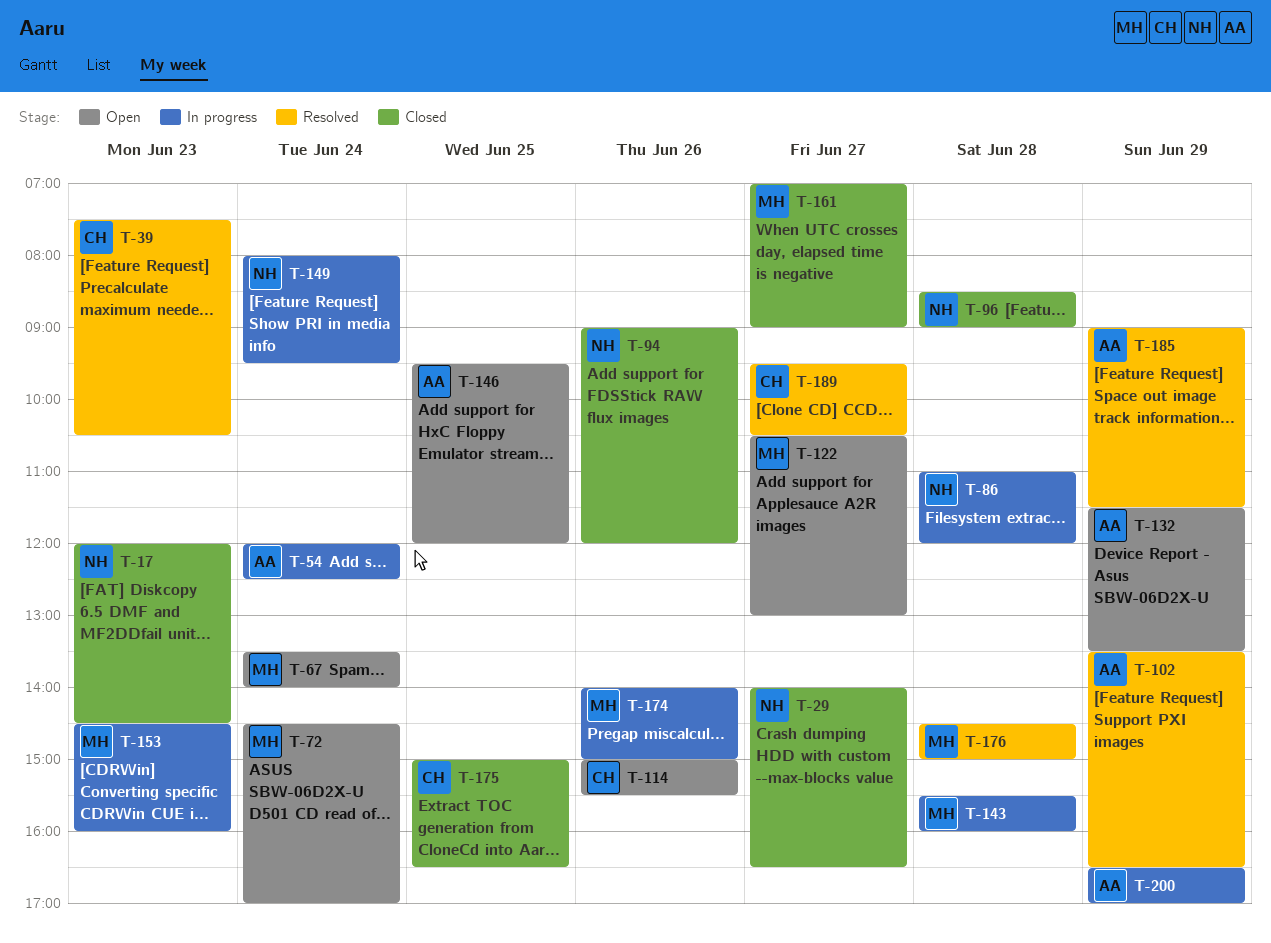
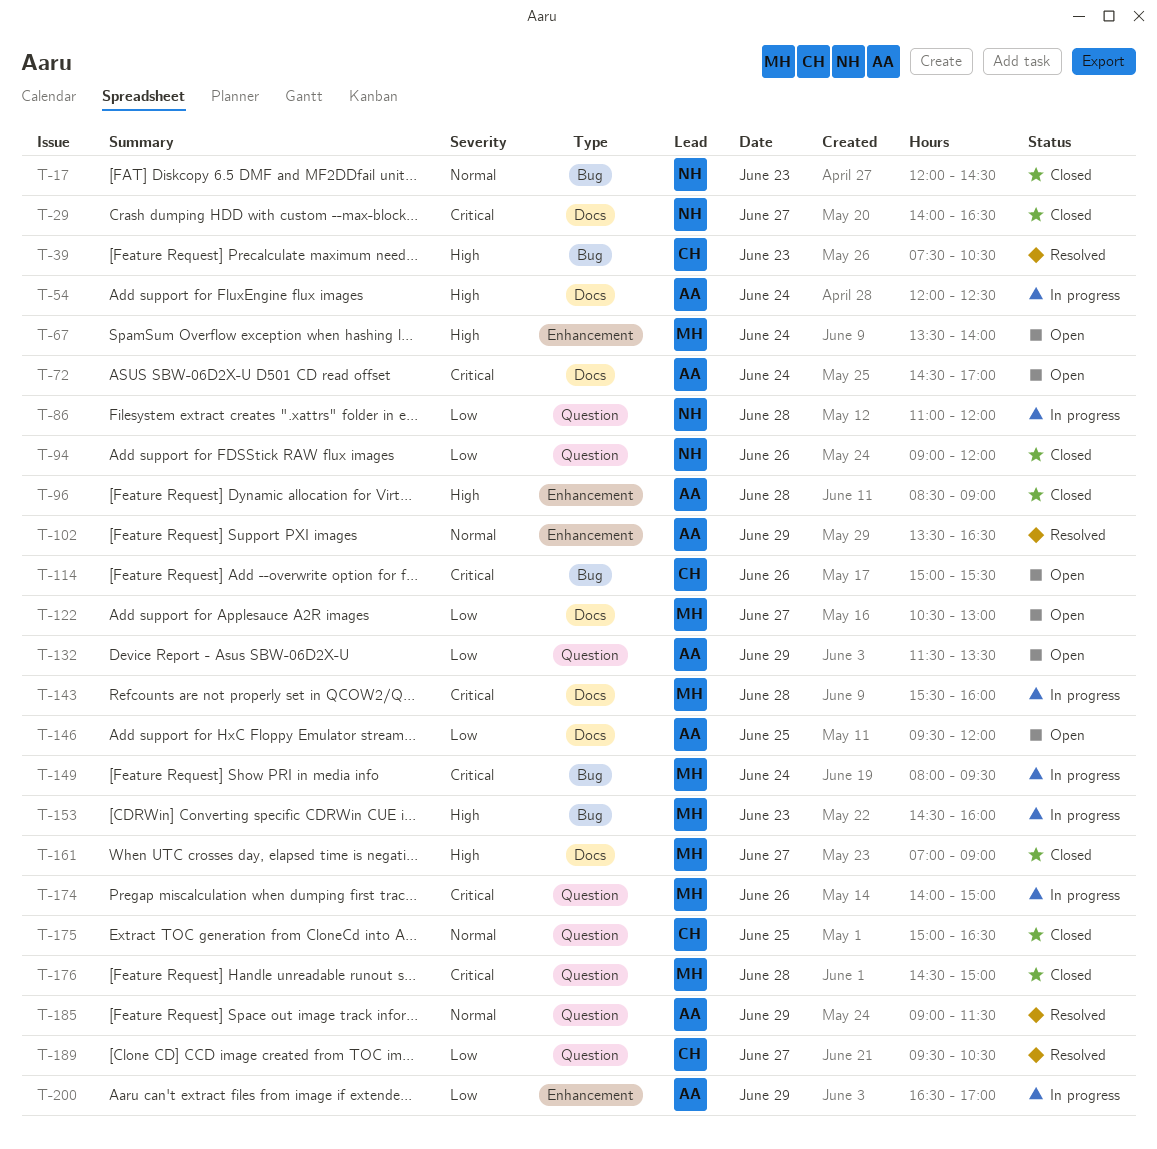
T-72, owner: MH -> AA
T-96, owner: NH -> AA
T-149, owner: NH -> MH
T-176, status: Resolved -> Closed

